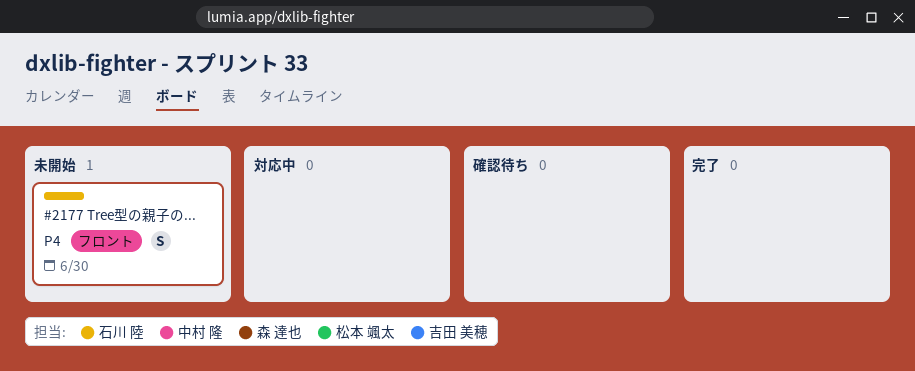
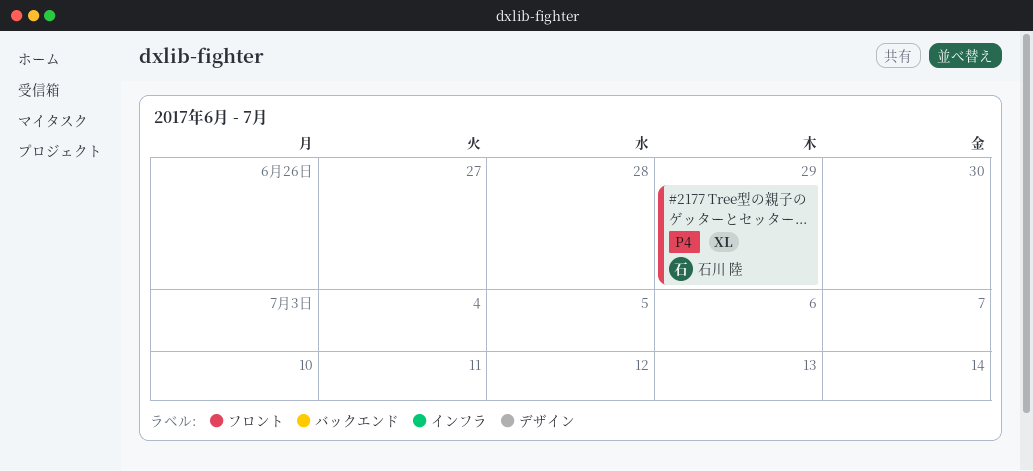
#2177, estimate: S -> XL
#2177, due: Jun 30 -> Jun 29

